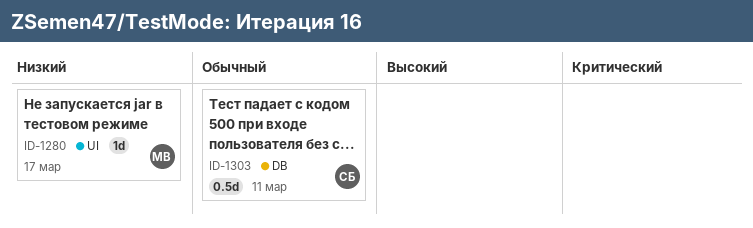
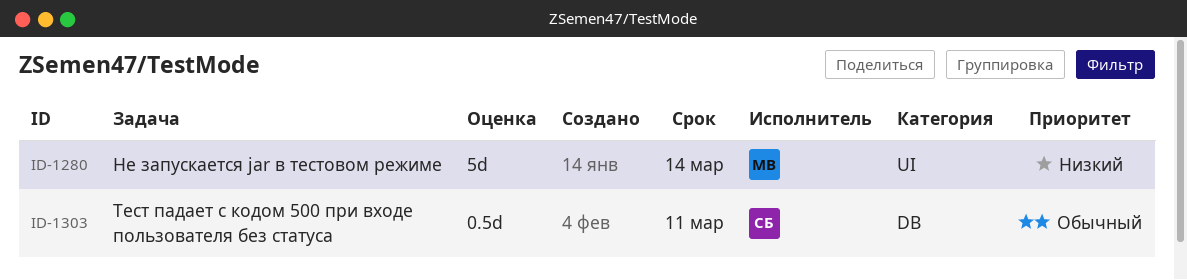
ID-1280, estimate: 1d -> 5d
ID-1280, due: Mar 17 -> Mar 14

